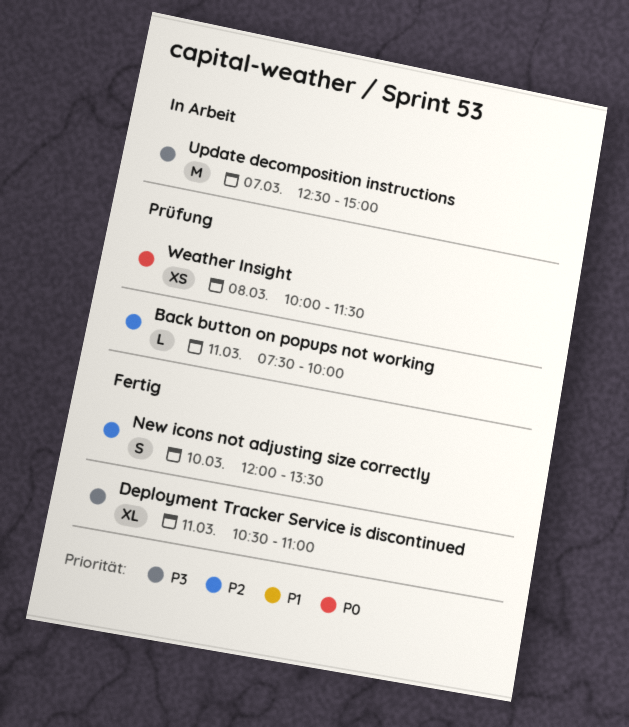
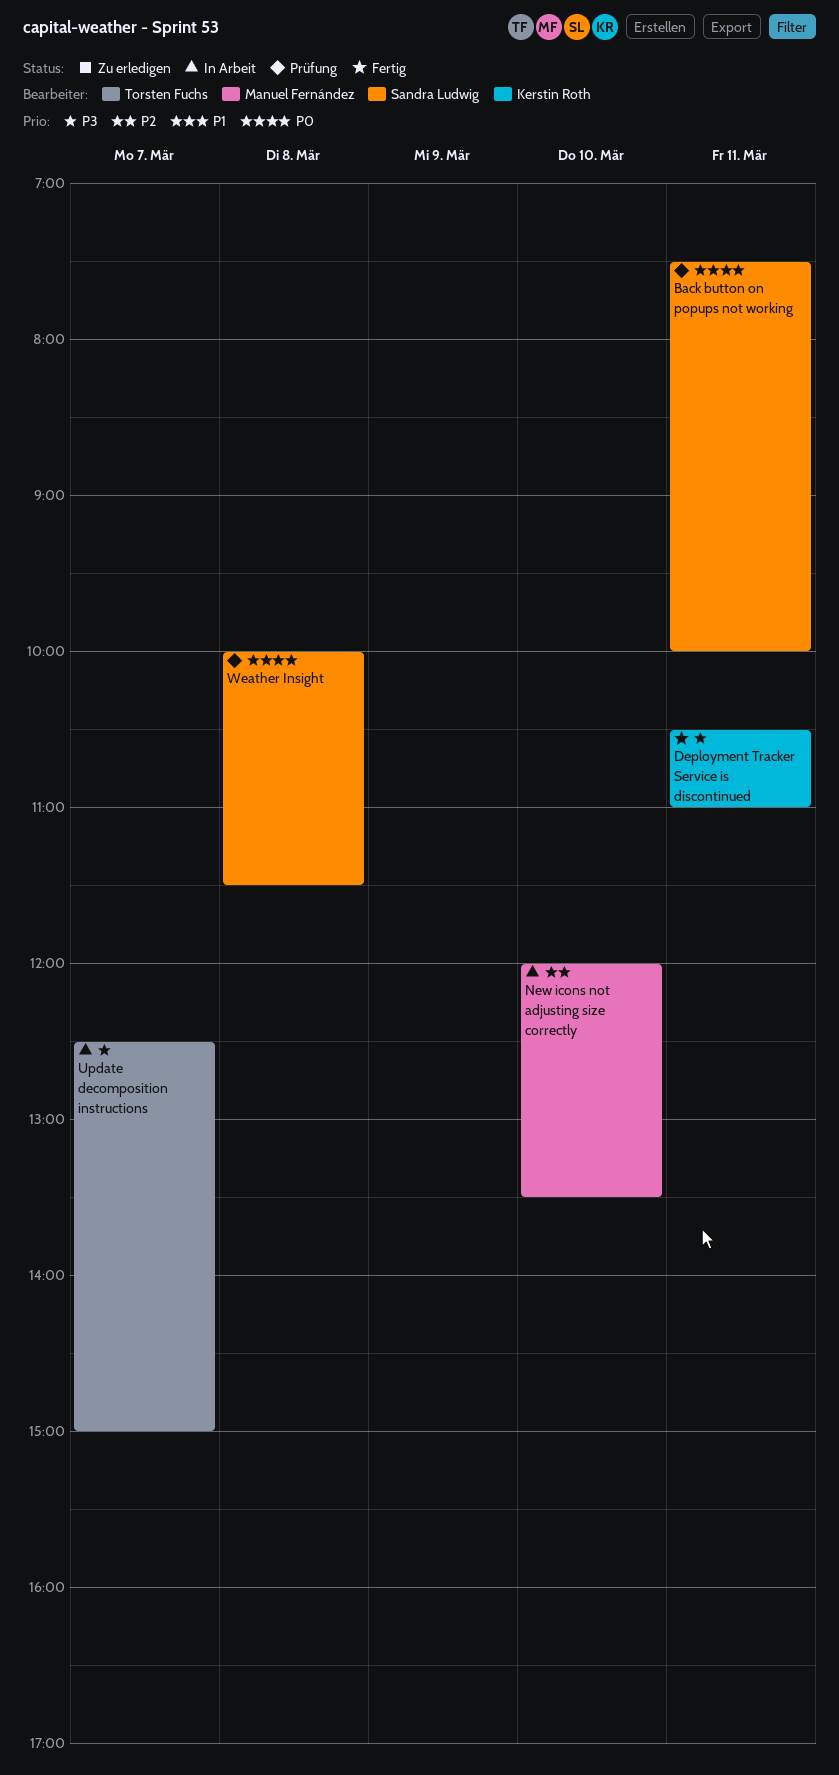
Back button on popups not working, priority: P2 -> P0
New icons not adjusting size correctly, status: Fertig -> In Arbeit

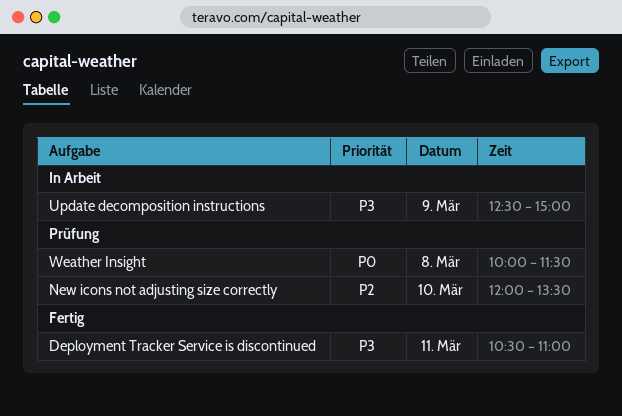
Back button on popups not working: present -> none
New icons not adjusting size correctly, status: In Arbeit -> Prüfung
Update decomposition instructions, day: Mar 7 -> Mar 9

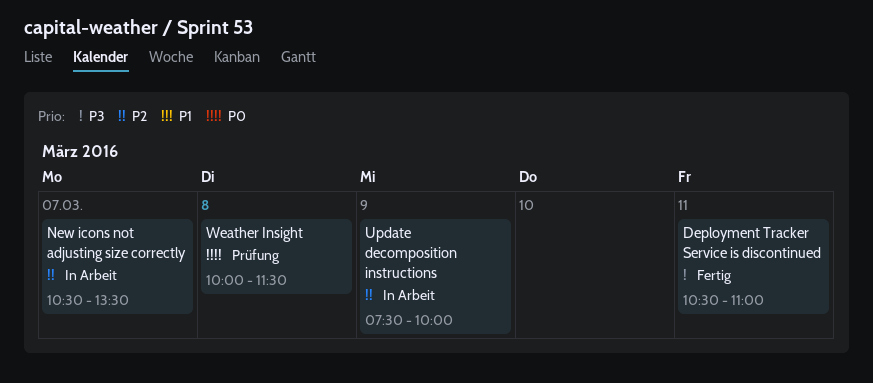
New icons not adjusting size correctly, status: Prüfung -> In Arbeit
New icons not adjusting size correctly, day: Mar 10 -> Mar 7
New icons not adjusting size correctly, begins: 12:00 -> 10:30
Update decomposition instructions, priority: P3 -> P2
Update decomposition instructions, begins: 12:30 -> 07:30
Update decomposition instructions, ends: 15:00 -> 10:00

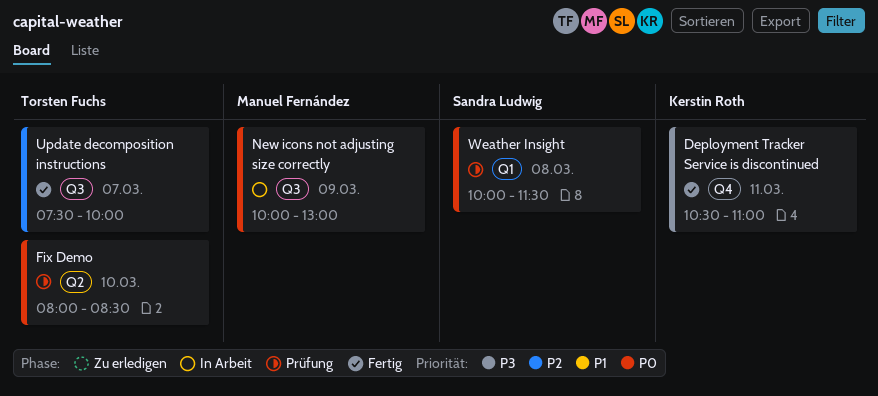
Fix Demo: none -> present
New icons not adjusting size correctly, priority: P2 -> P0
New icons not adjusting size correctly, day: Mar 7 -> Mar 9
New icons not adjusting size correctly, begins: 10:30 -> 10:00
New icons not adjusting size correctly, ends: 13:30 -> 13:00
Update decomposition instructions, status: In Arbeit -> Fertig
Update decomposition instructions, day: Mar 9 -> Mar 7

